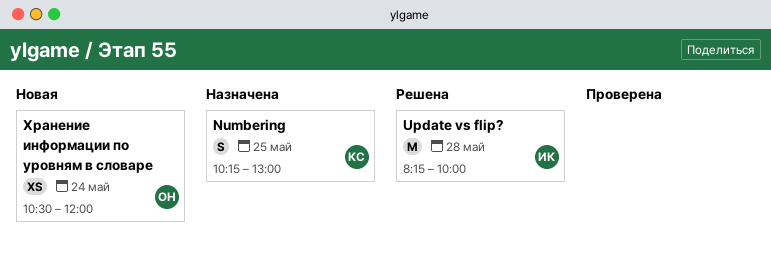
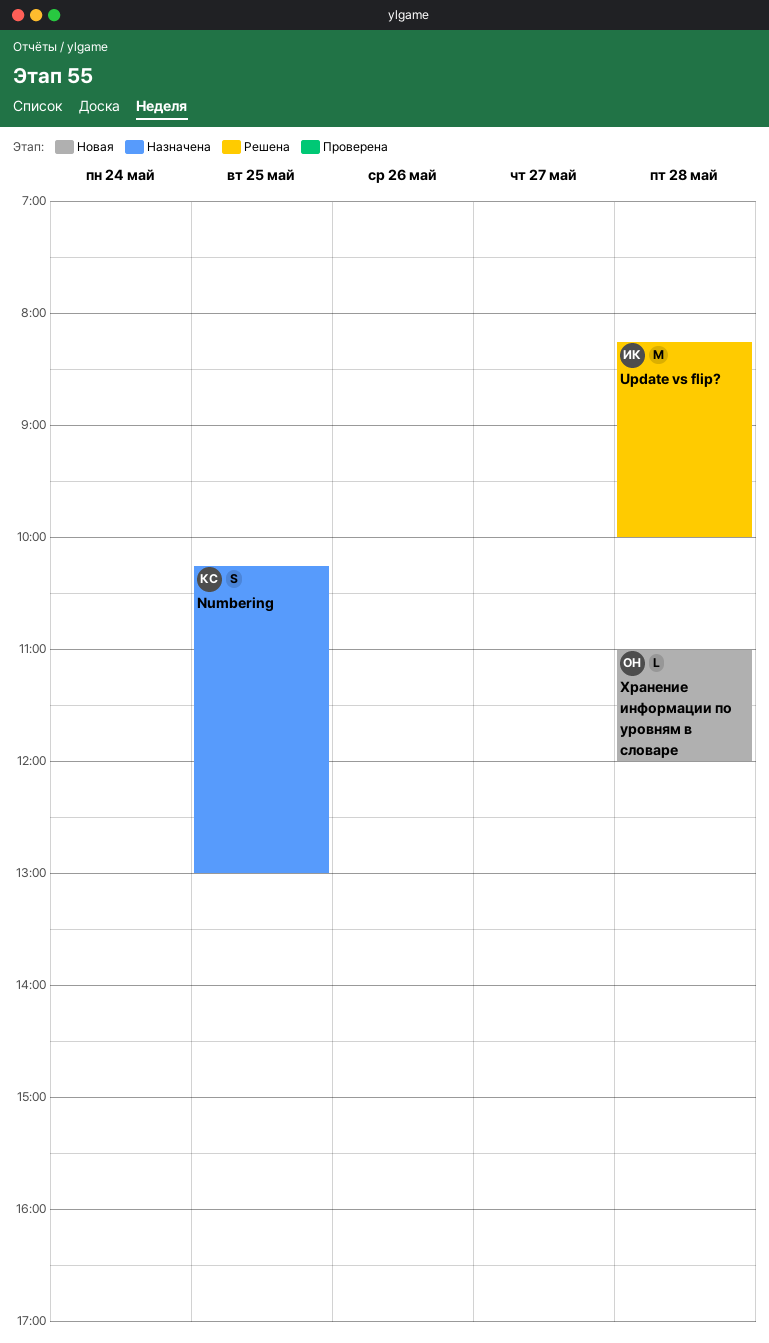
Хранение информации по уровням в словаре, estimate: XS -> L
Хранение информации по уровням в словаре, day: May 24 -> May 28
Хранение информации по уровням в словаре, begins: 10:30 -> 11:00

